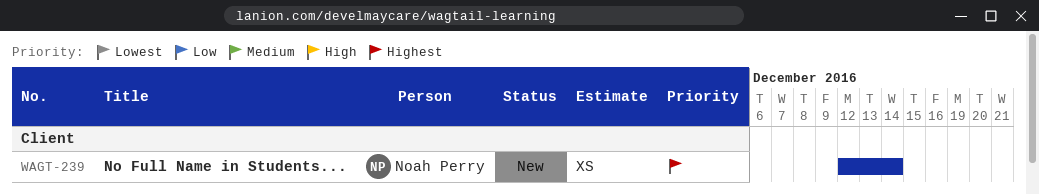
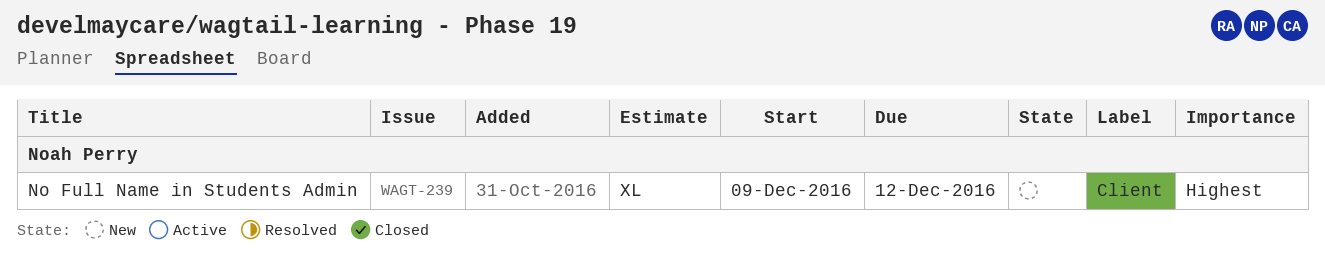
WAGT-239, estimate: XS -> XL
WAGT-239, start: Dec 12 -> Dec 9
WAGT-239, due: Dec 14 -> Dec 12

